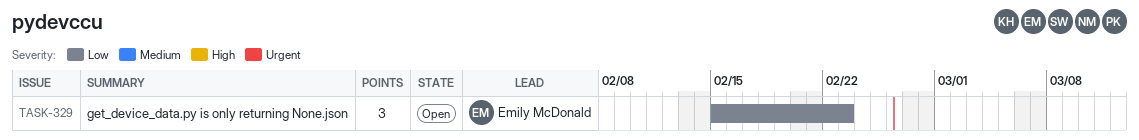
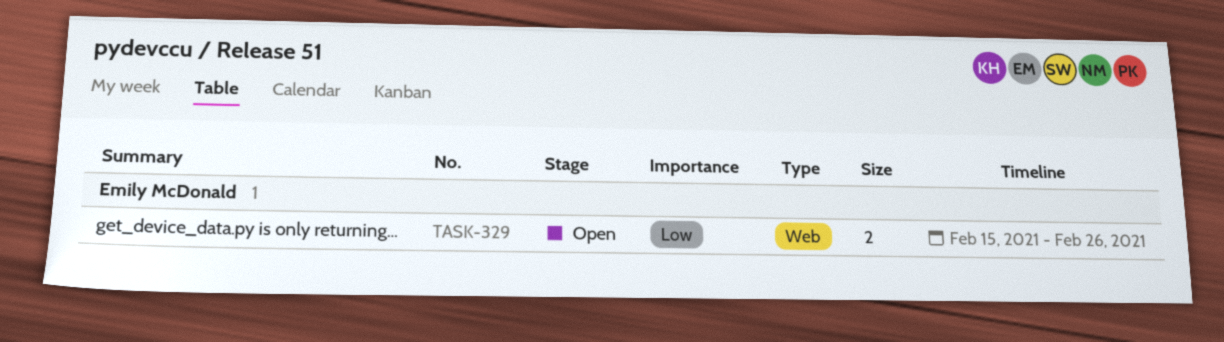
TASK-329, estimate: 3 -> 2
TASK-329, due: Feb 23 -> Feb 26

